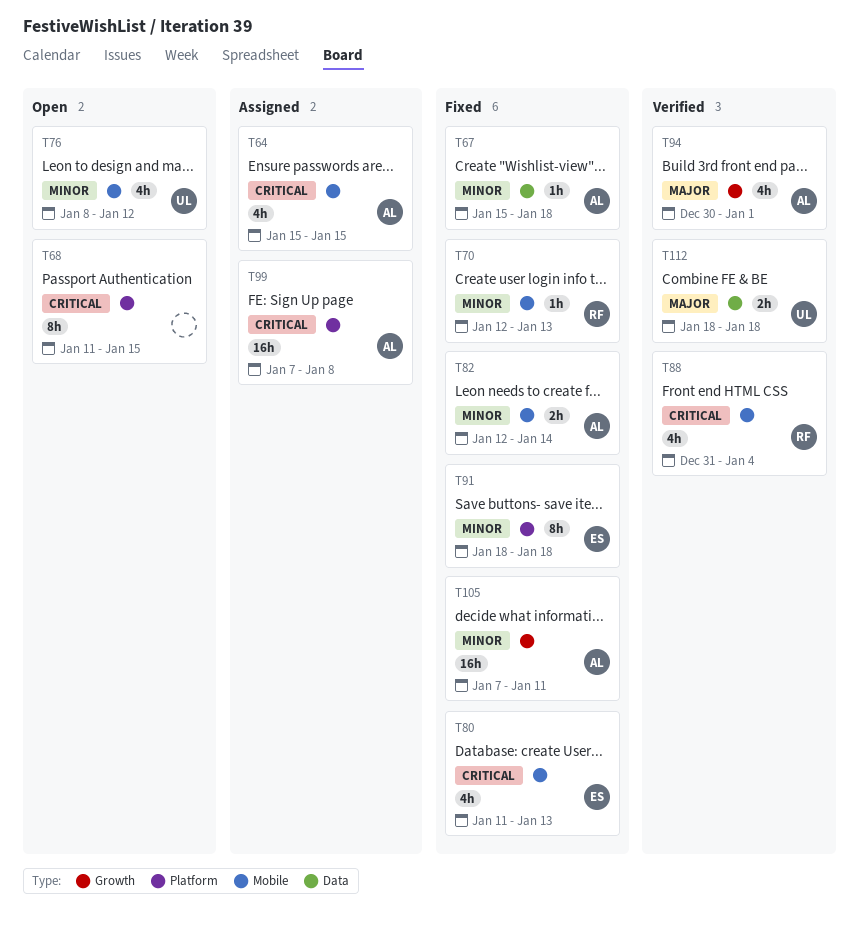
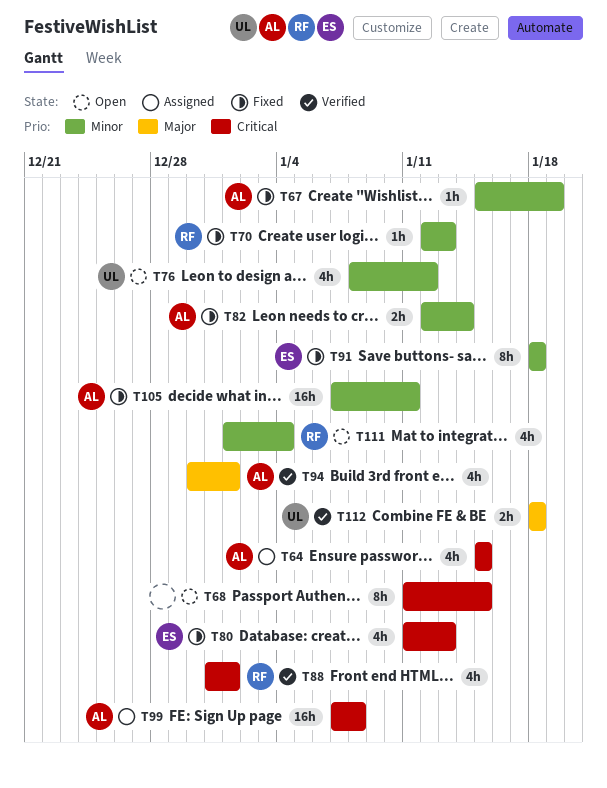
T67, due: Jan 18 -> Jan 19
T88, due: Jan 4 -> Jan 1
T111: none -> present

